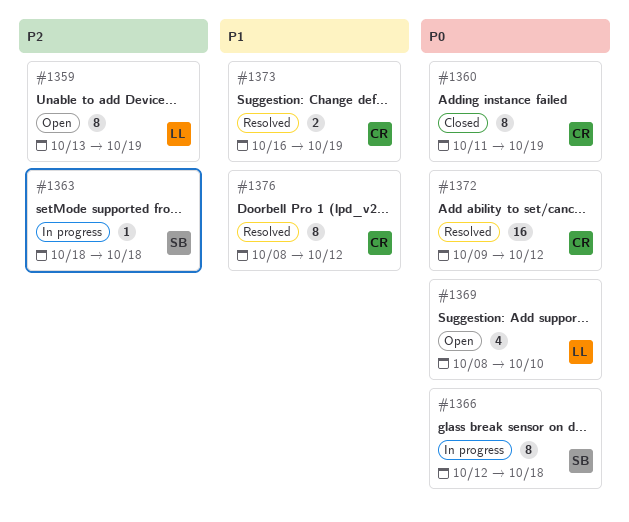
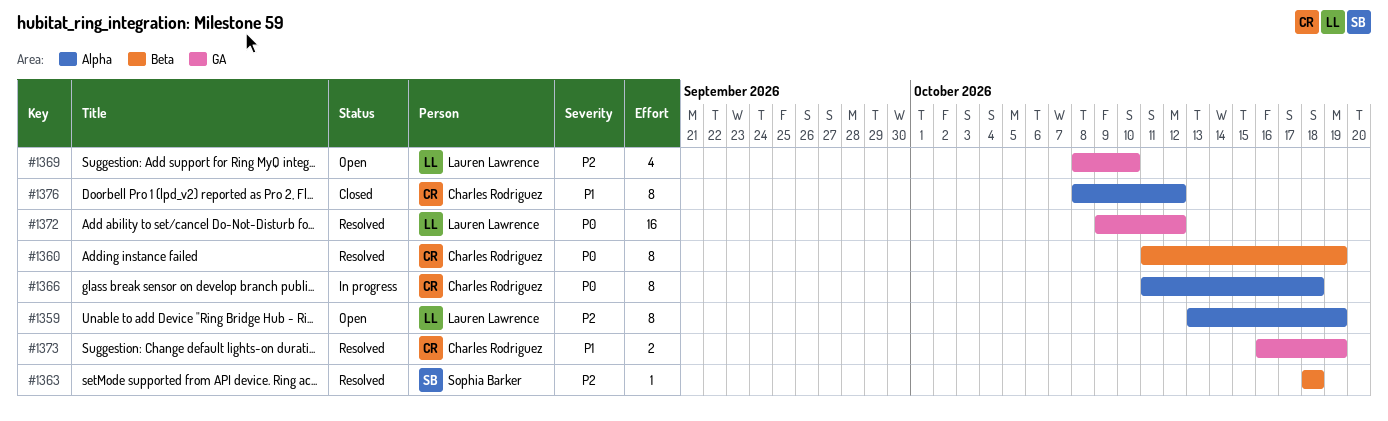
#1360, status: Closed -> Resolved
#1363, status: In progress -> Resolved
#1366, owner: Sophia Barker -> Charles Rodriguez
#1366, start: Oct 12 -> Oct 11
#1369, priority: P0 -> P2
#1372, owner: Charles Rodriguez -> Lauren Lawrence
#1376, status: Resolved -> Closed

